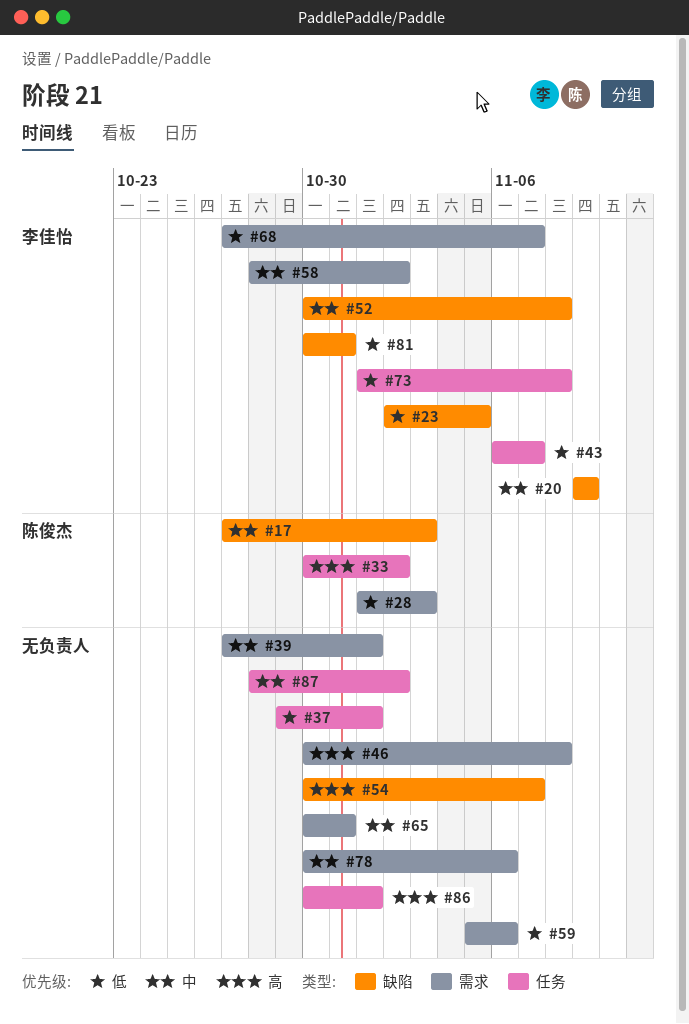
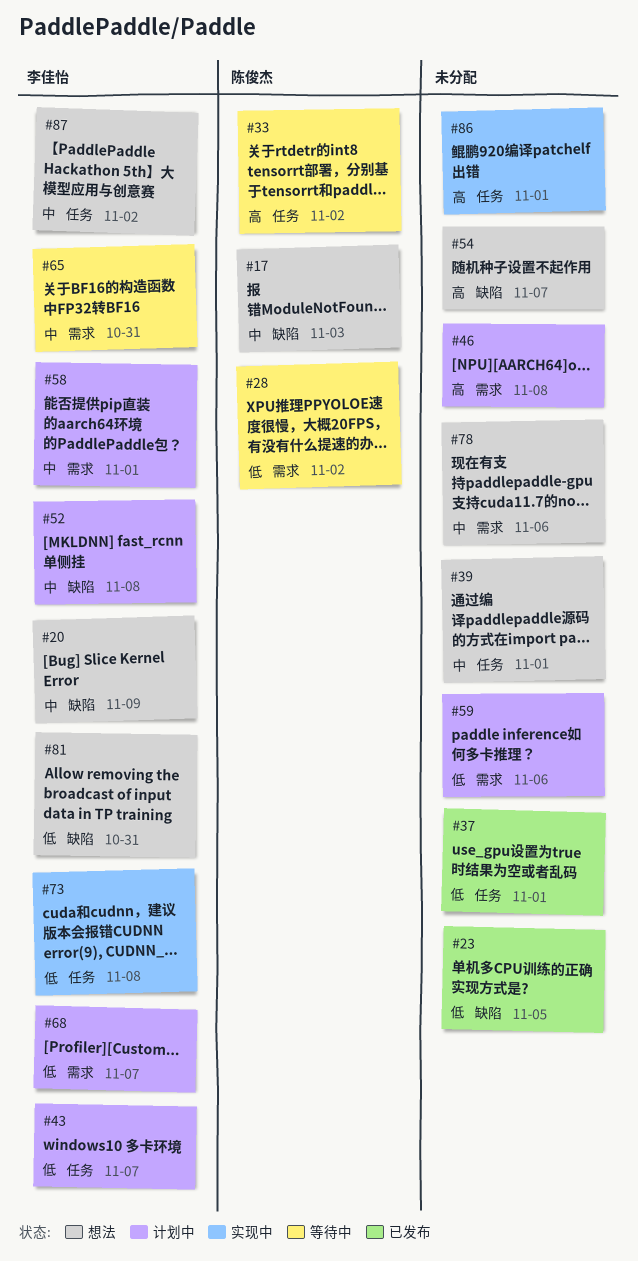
#23, owner: 李佳怡 -> none
#28, due: Nov 3 -> Nov 2
#39, label: 需求 -> 任务
#58, due: Nov 2 -> Nov 1
#65, owner: none -> 李佳怡
#87, owner: none -> 李佳怡

